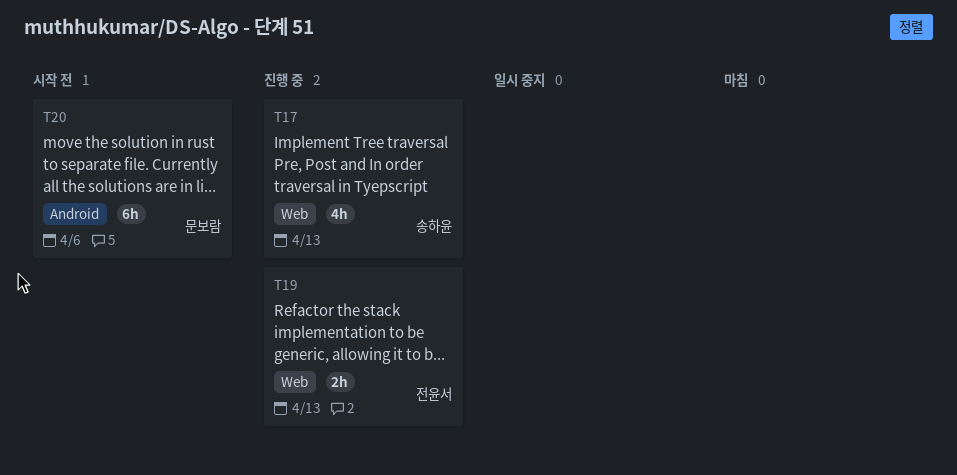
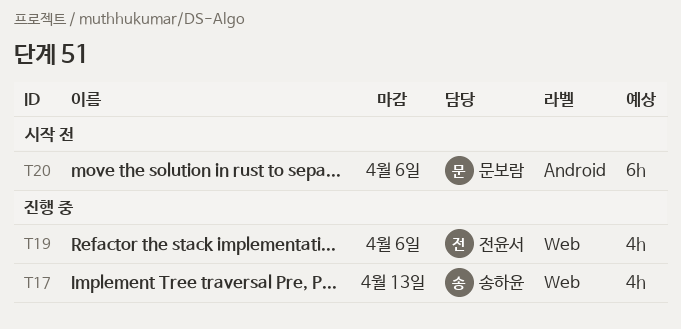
T19, estimate: 2h -> 4h
T19, due: Apr 13 -> Apr 6

